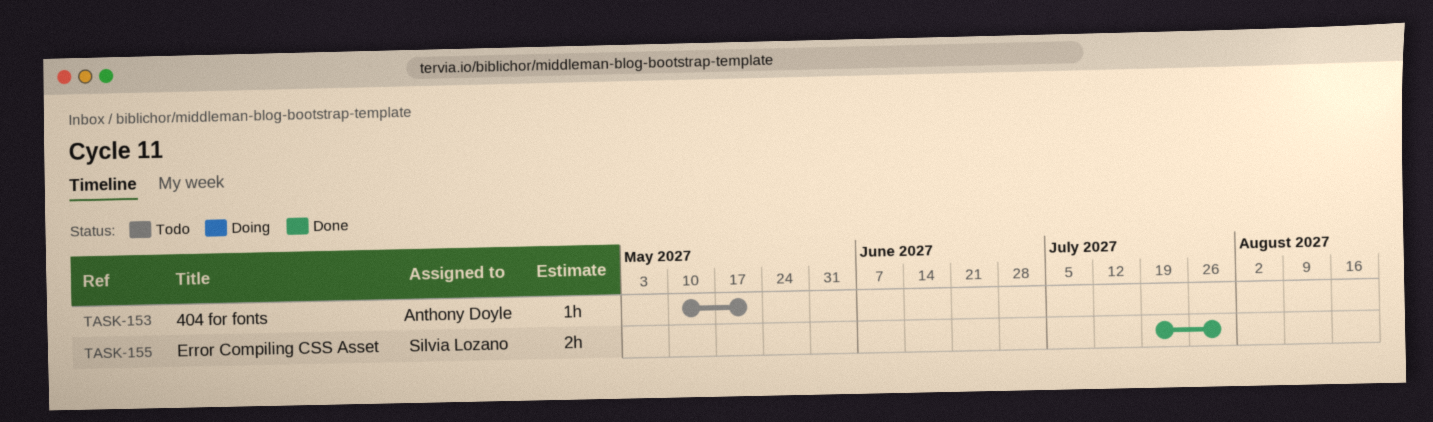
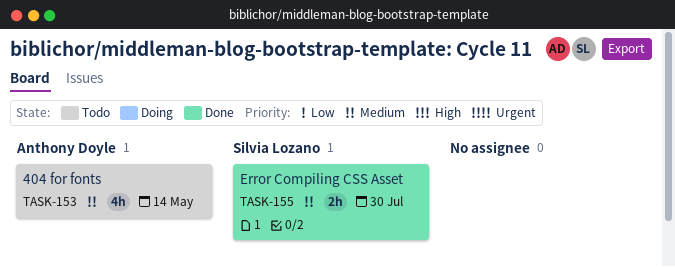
TASK-153, estimate: 1h -> 4h
TASK-153, due: May 21 -> May 14

